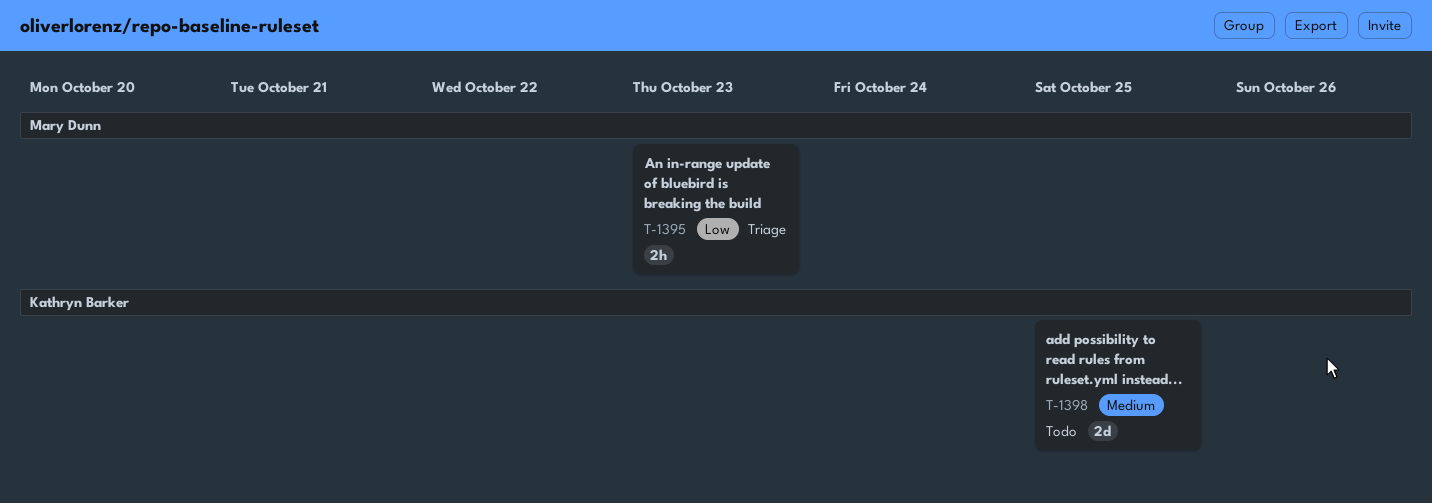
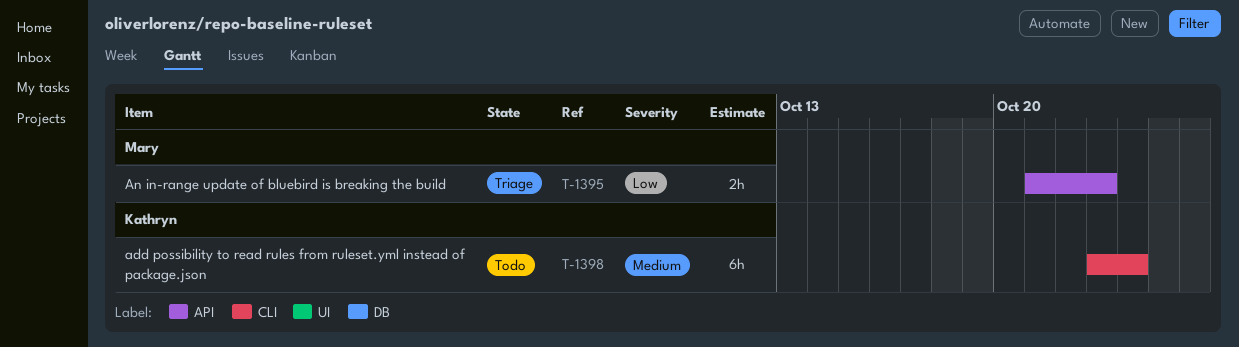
T-1398, estimate: 2d -> 6h
T-1398, due: Oct 25 -> Oct 24

